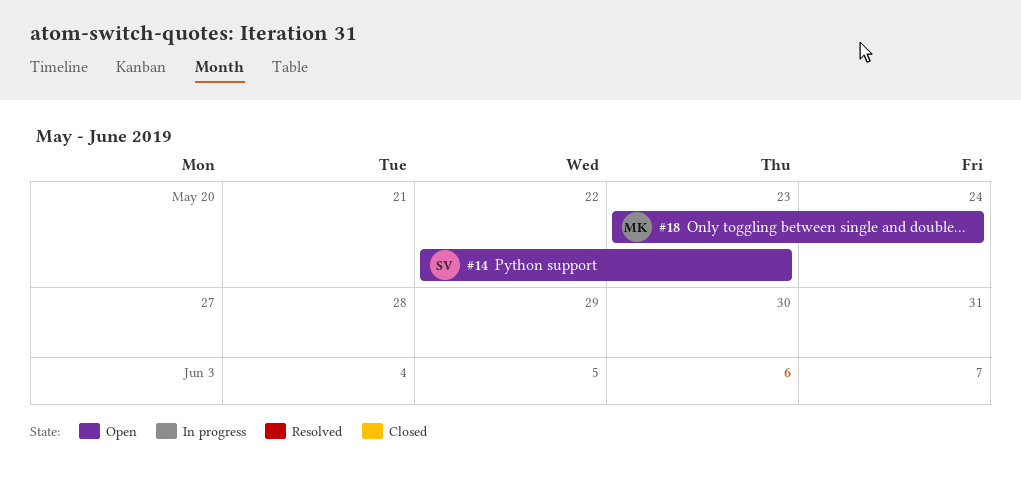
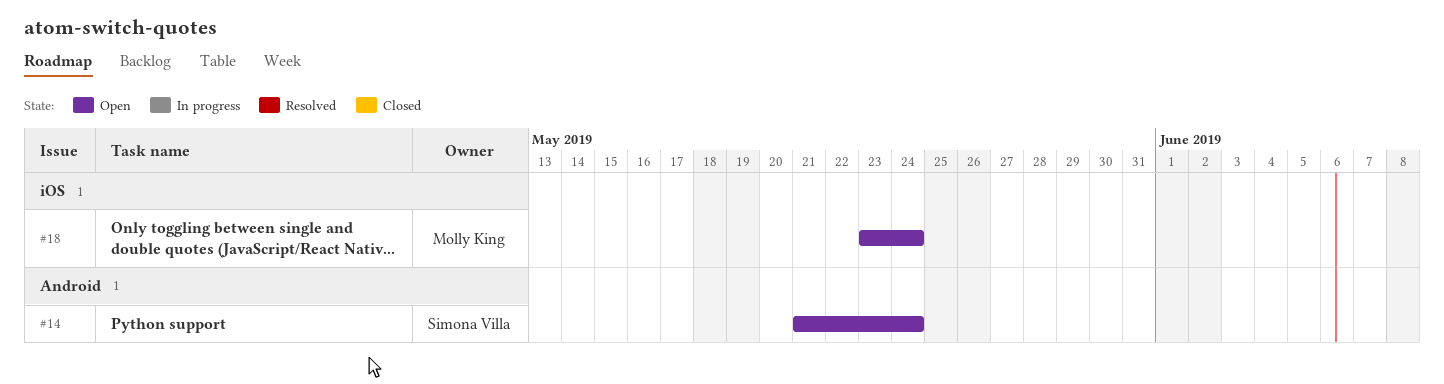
#14, start: May 22 -> May 21
#14, due: May 23 -> May 24

